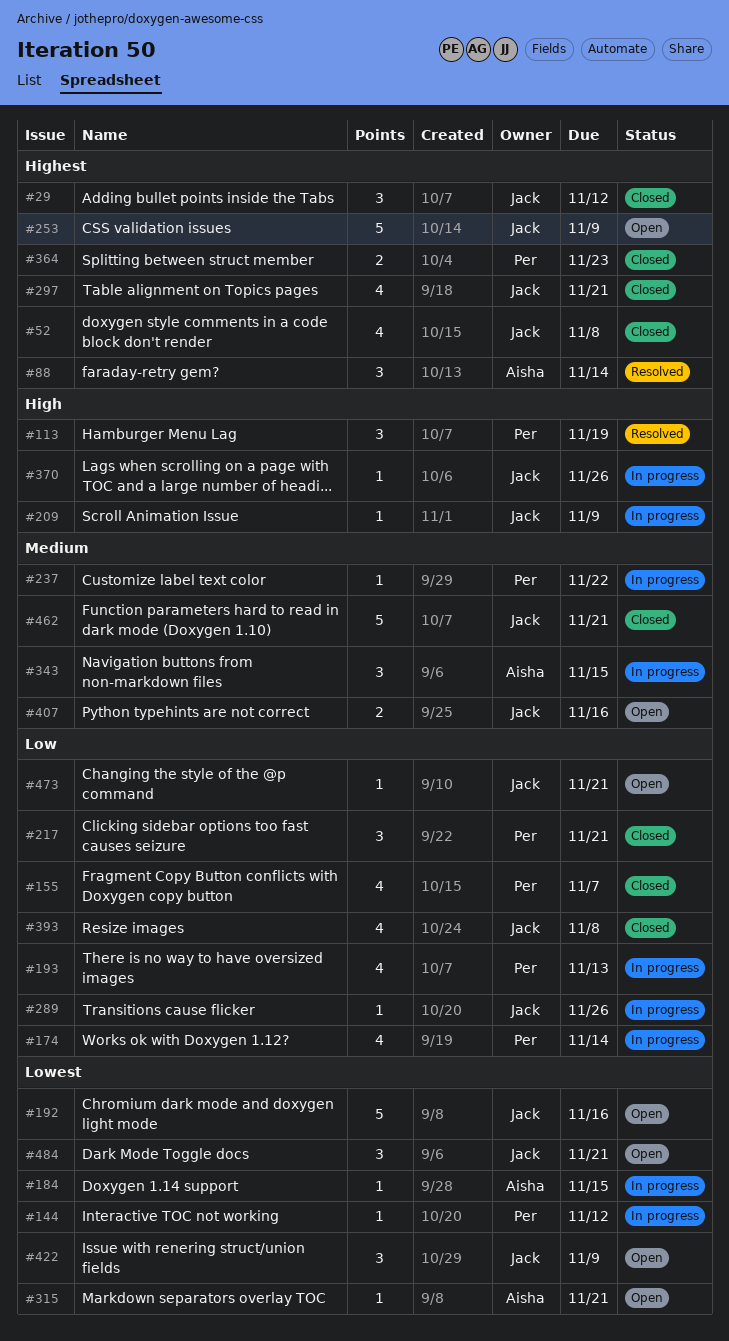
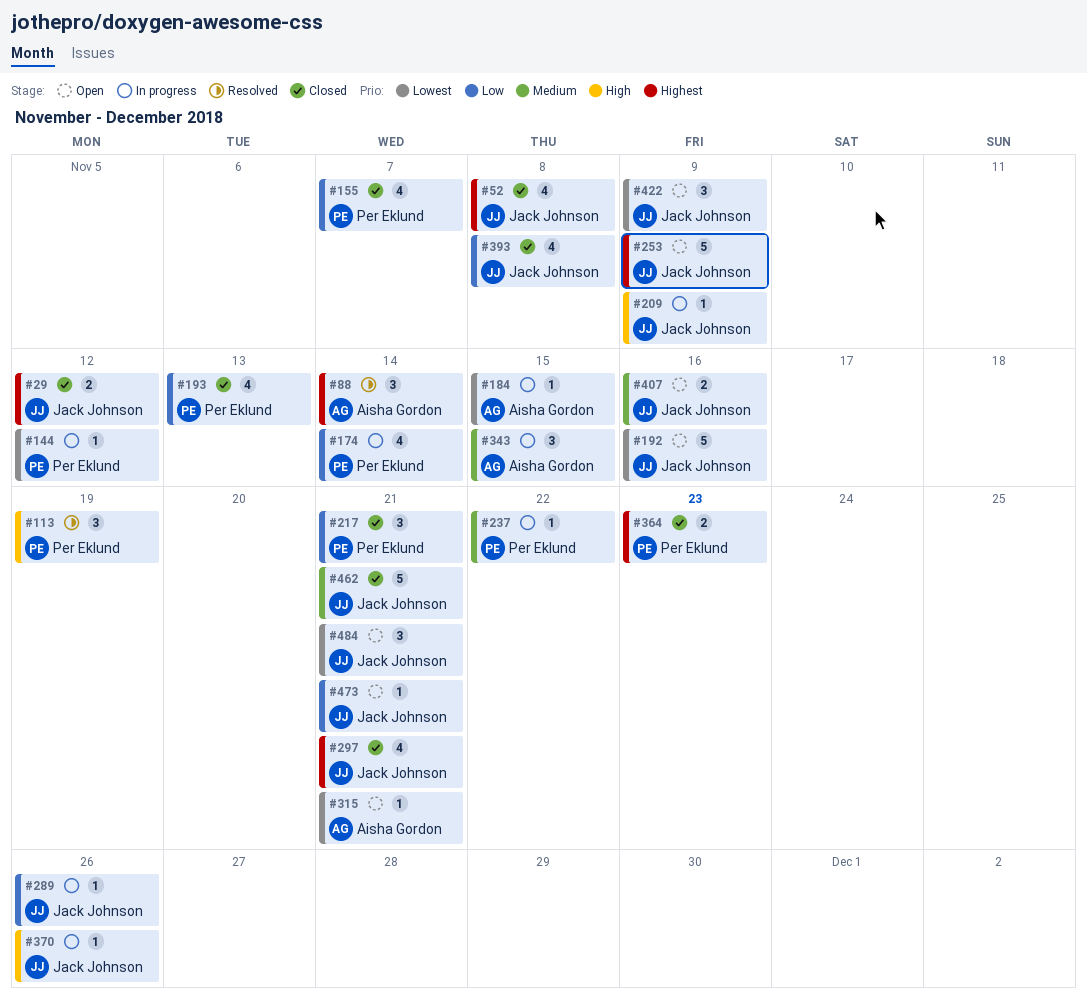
#29, estimate: 3 -> 2
#193, status: In progress -> Closed

